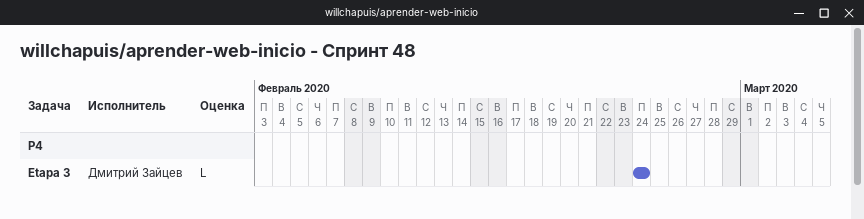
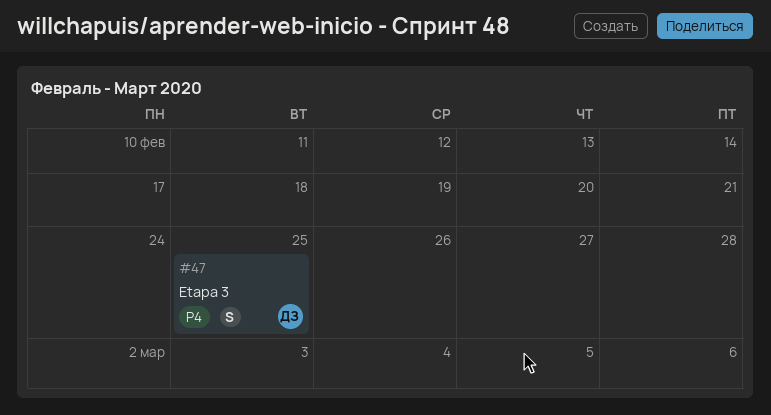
Etapa 3, estimate: L -> S
Etapa 3, due: Feb 24 -> Feb 25

